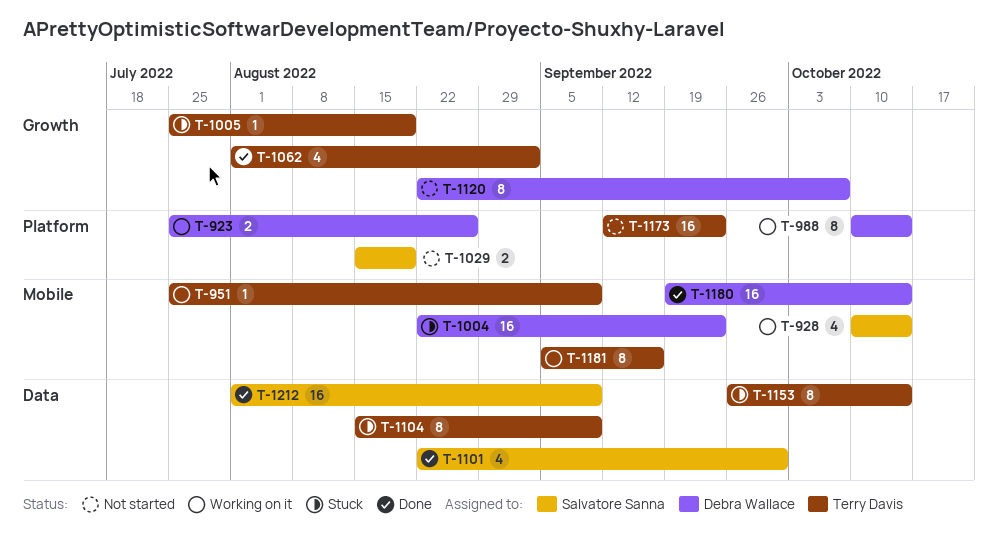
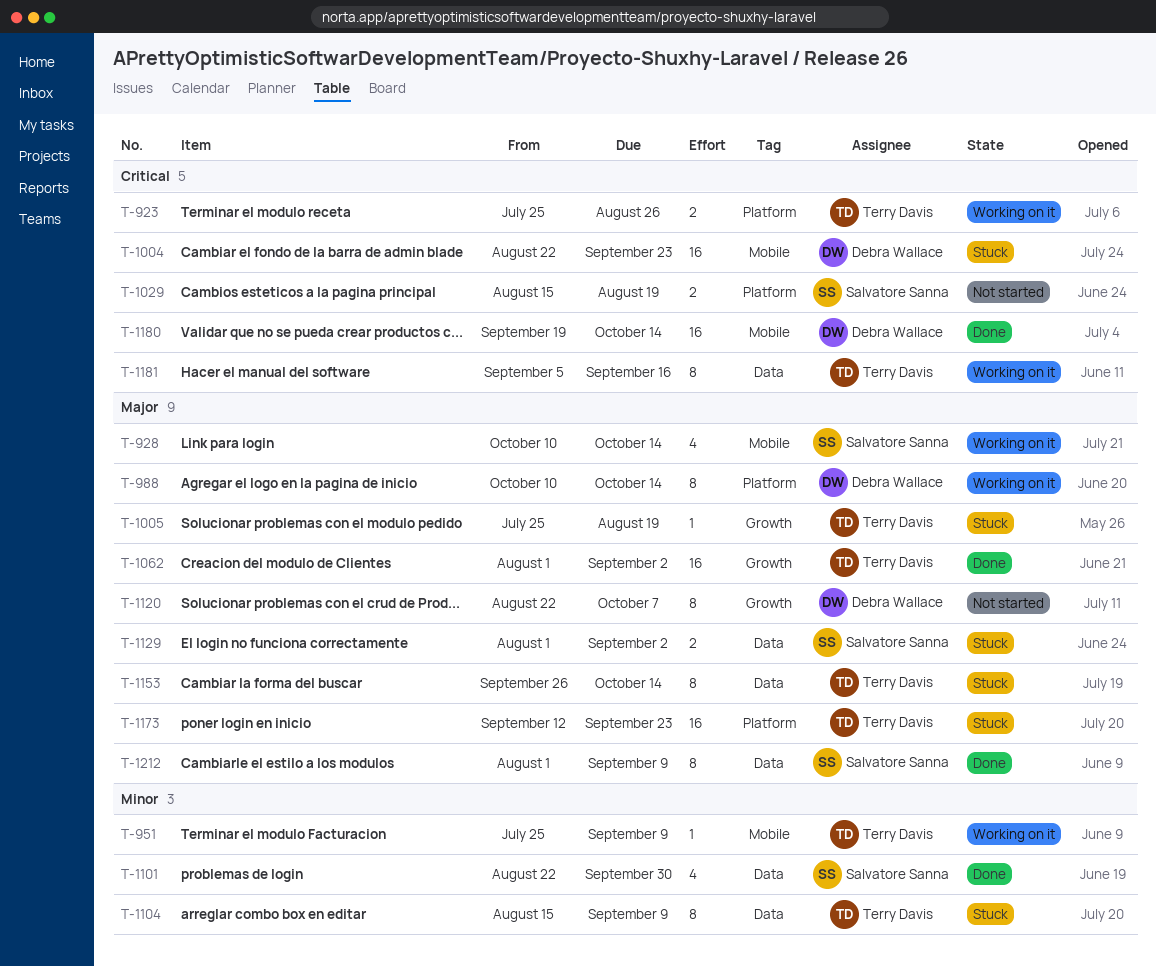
T-923, owner: Debra Wallace -> Terry Davis
T-1062, estimate: 4 -> 16
T-1129: none -> present
T-1173, status: Not started -> Stuck
T-1181, label: Mobile -> Data
T-1212, estimate: 16 -> 8

